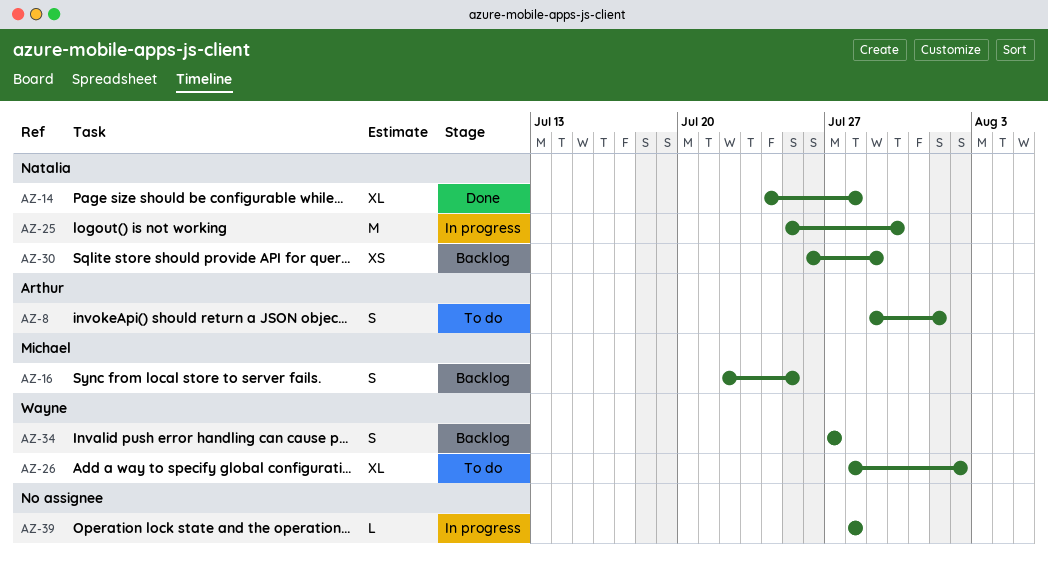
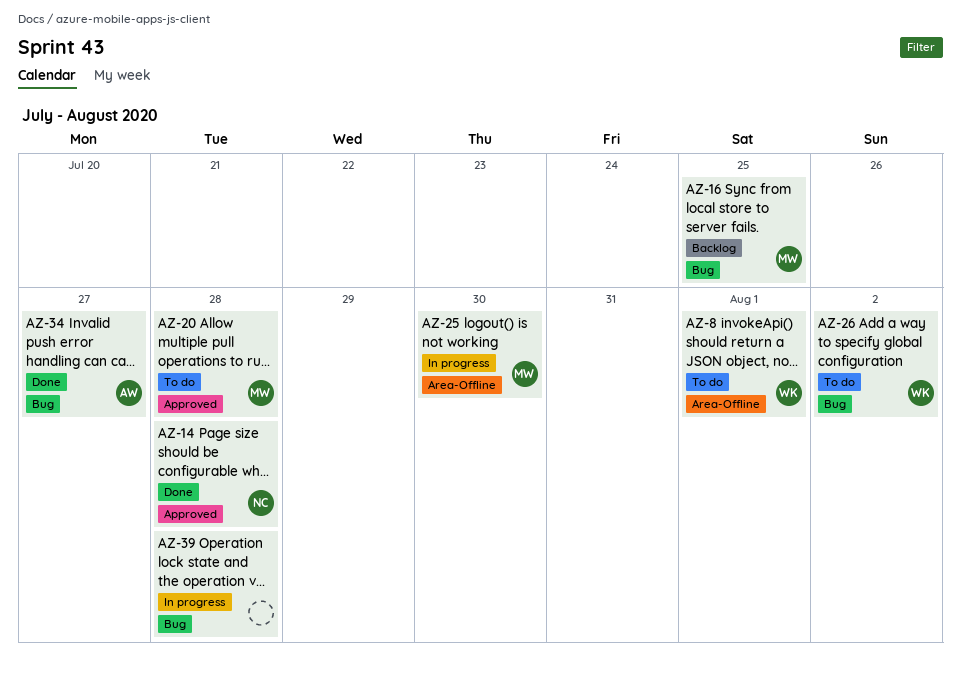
AZ-8, owner: Arthur -> Wayne
AZ-20: none -> present
AZ-25, owner: Natalia -> Michael
AZ-30: present -> none
AZ-34, status: Backlog -> Done
AZ-34, owner: Wayne -> Arthur

